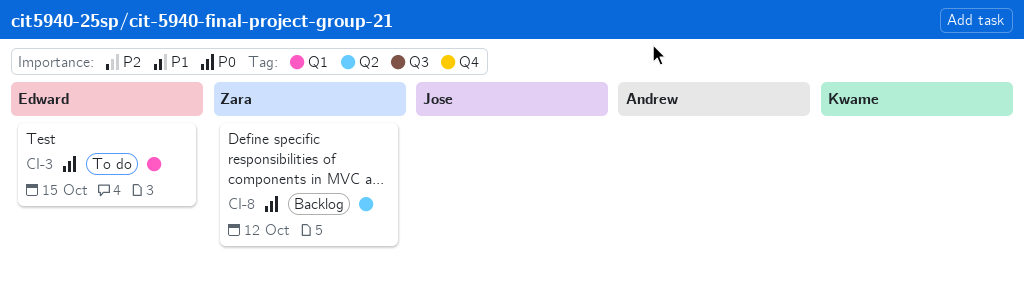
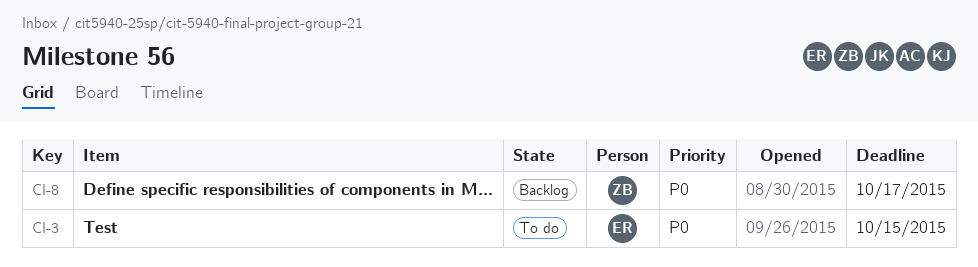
CI-8, due: Oct 12 -> Oct 17

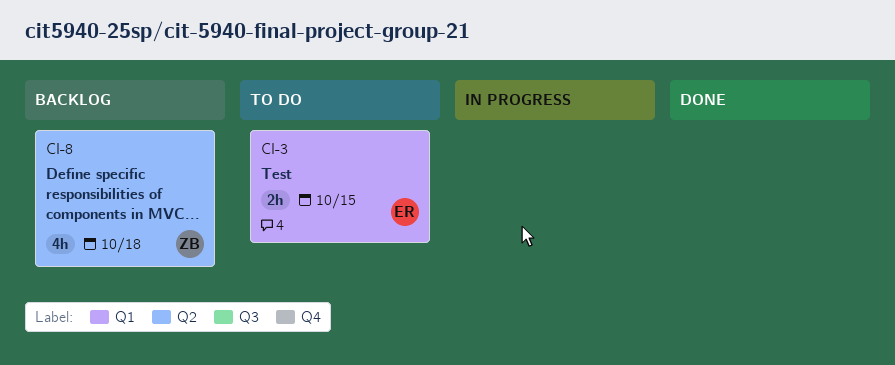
CI-8, due: Oct 17 -> Oct 18

